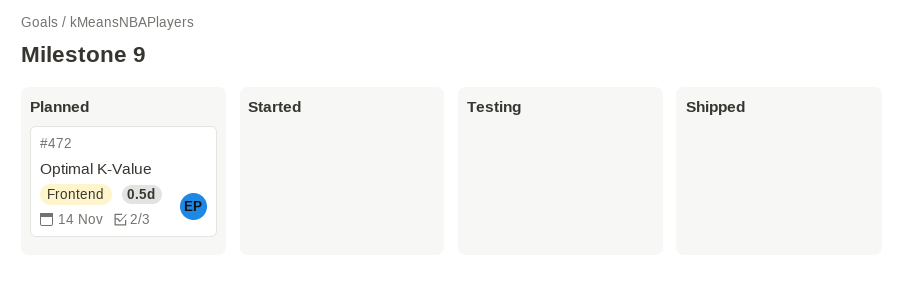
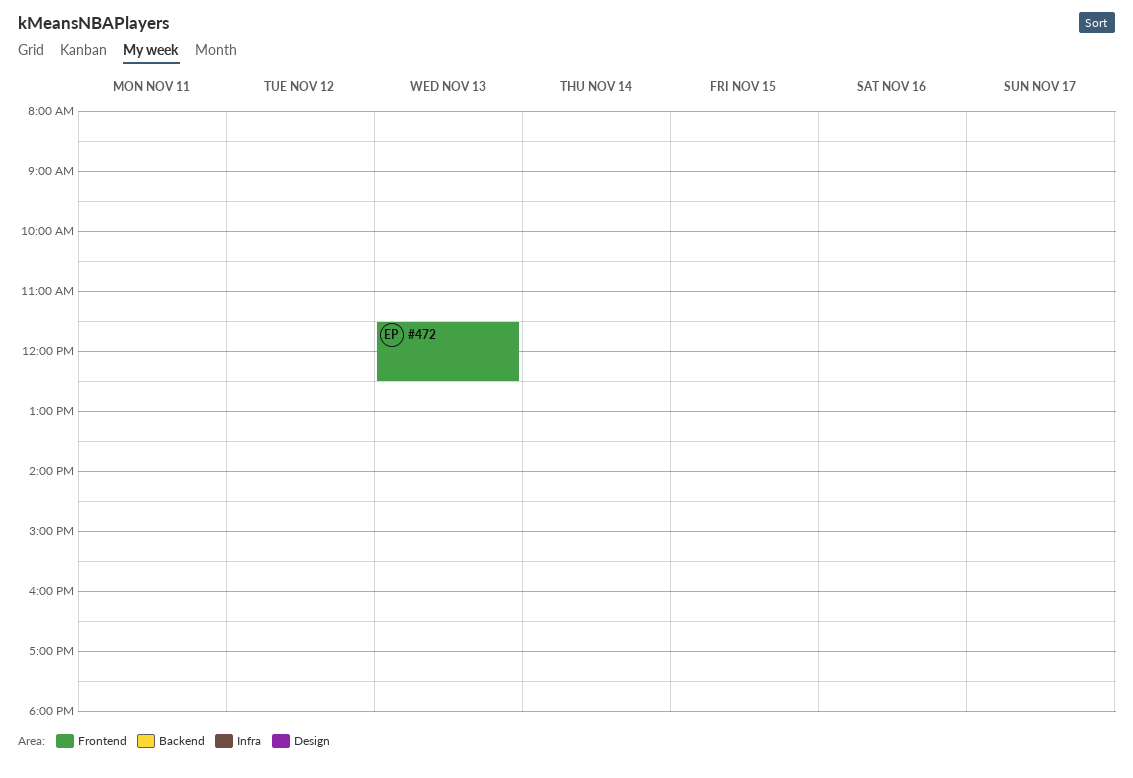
#472, day: Nov 14 -> Nov 13

